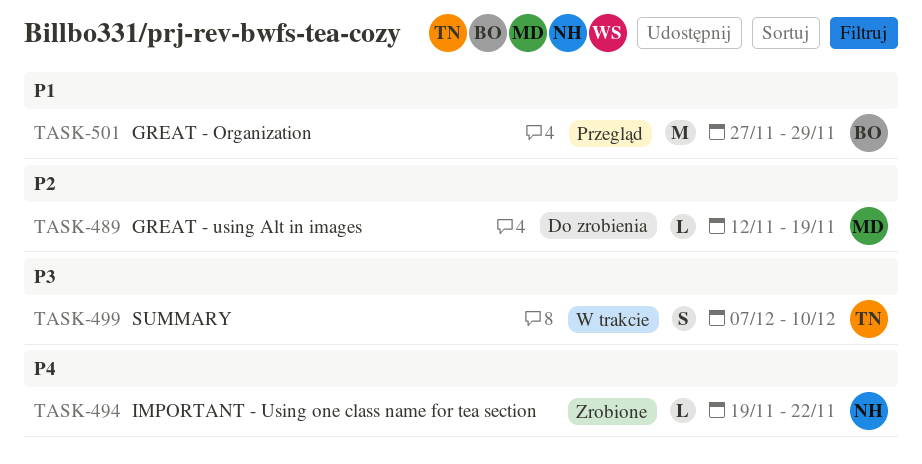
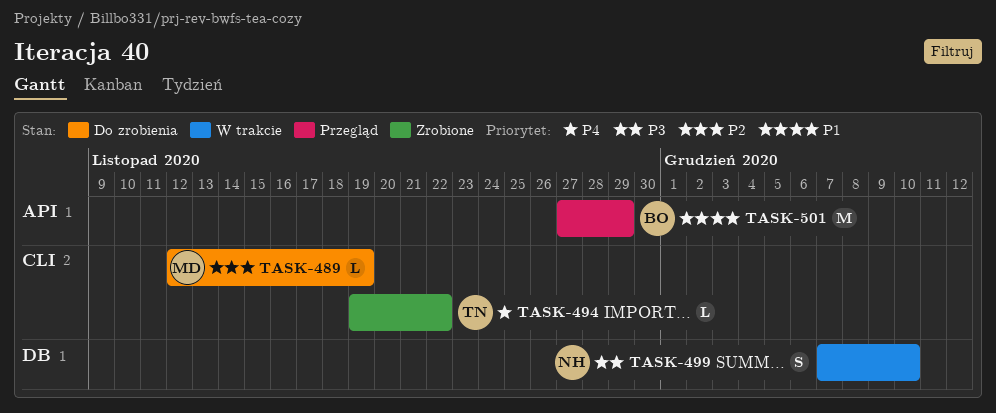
TASK-494, owner: NH -> TN
TASK-499, owner: TN -> NH

